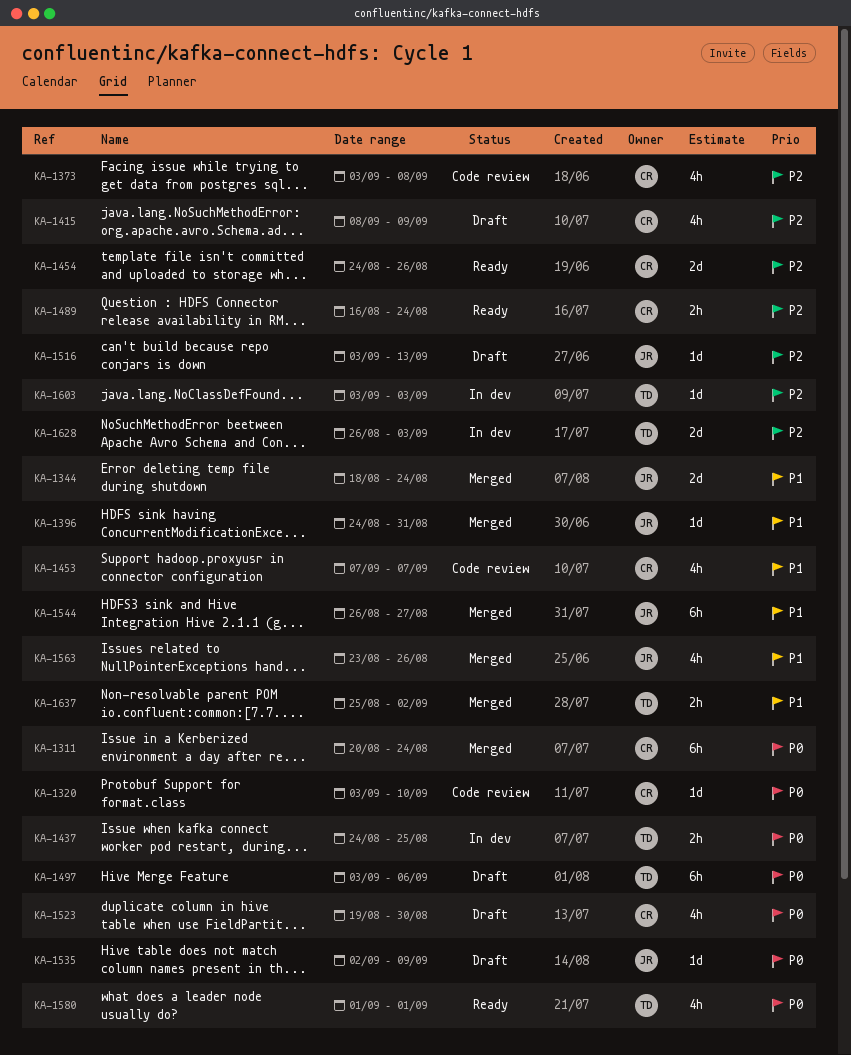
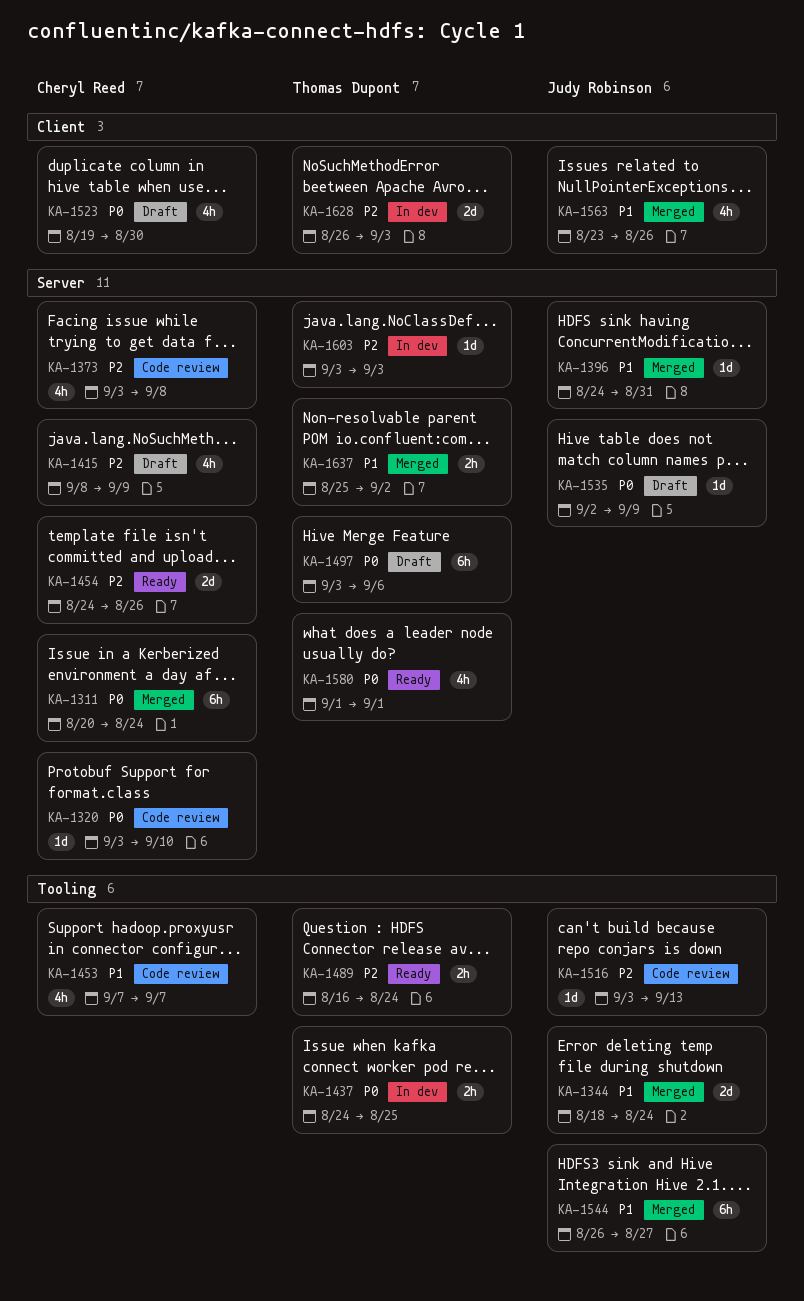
KA-1489, owner: Cheryl Reed -> Thomas Dupont
KA-1516, status: Draft -> Code review

